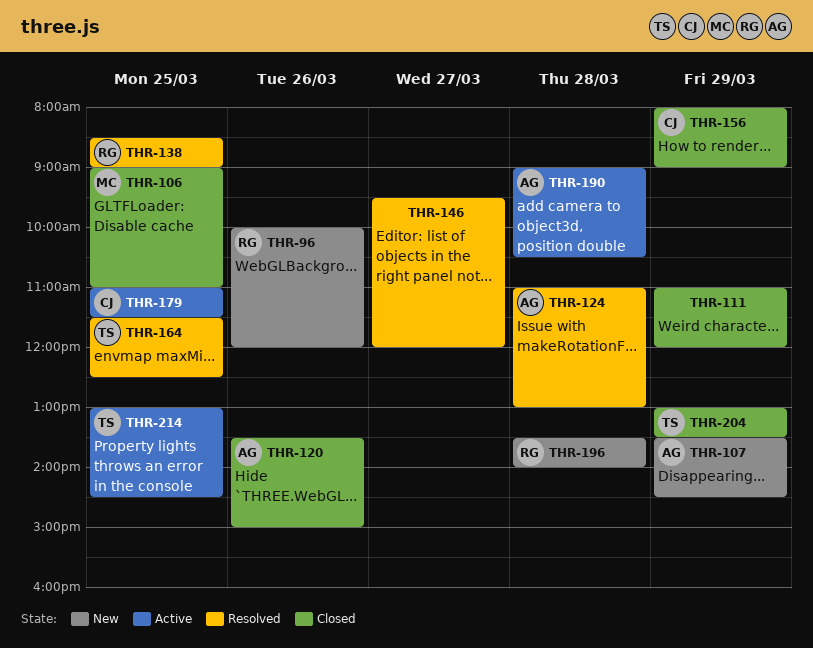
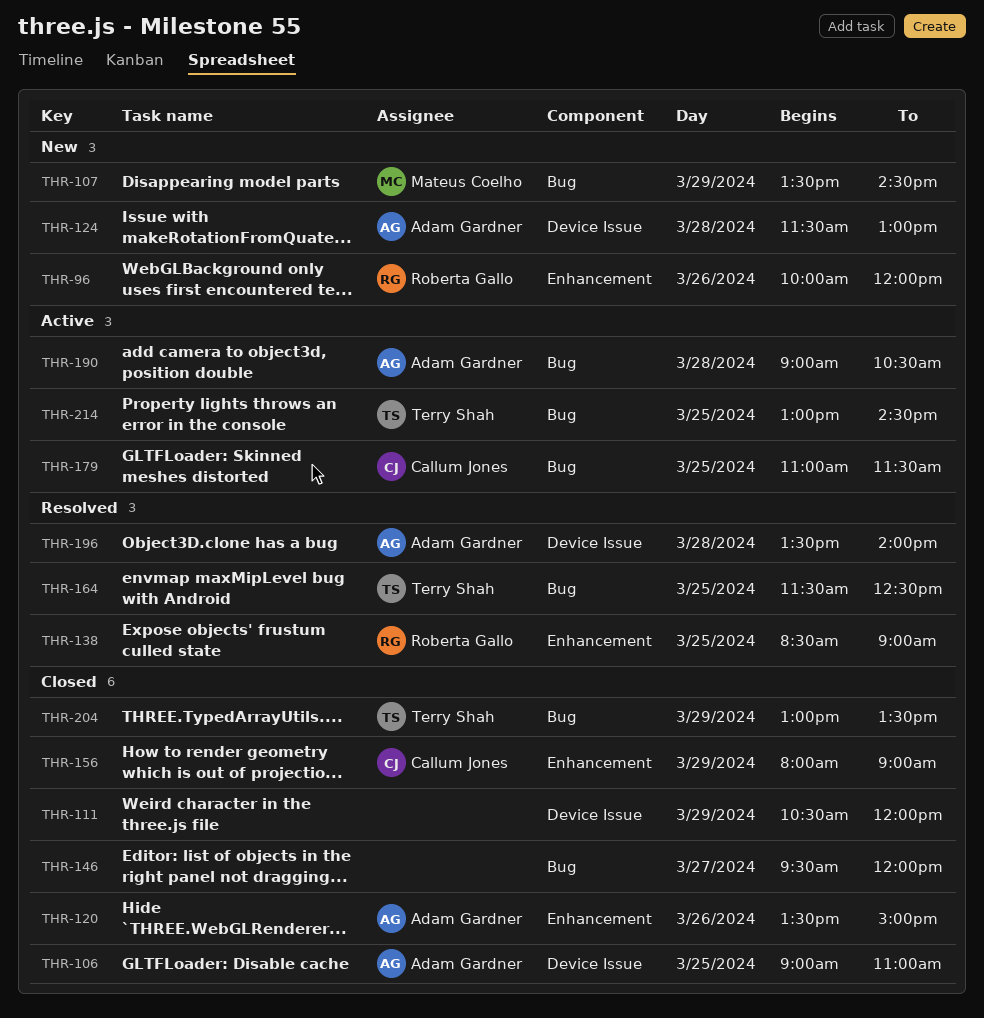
THR-106, owner: Mateus Coelho -> Adam Gardner
THR-107, owner: Adam Gardner -> Mateus Coelho
THR-111, begins: 11:00 -> 10:30
THR-124, status: Resolved -> New
THR-124, begins: 11:00 -> 11:30
THR-146, status: Resolved -> Closed
THR-196, status: New -> Resolved
THR-196, owner: Roberta Gallo -> Adam Gardner

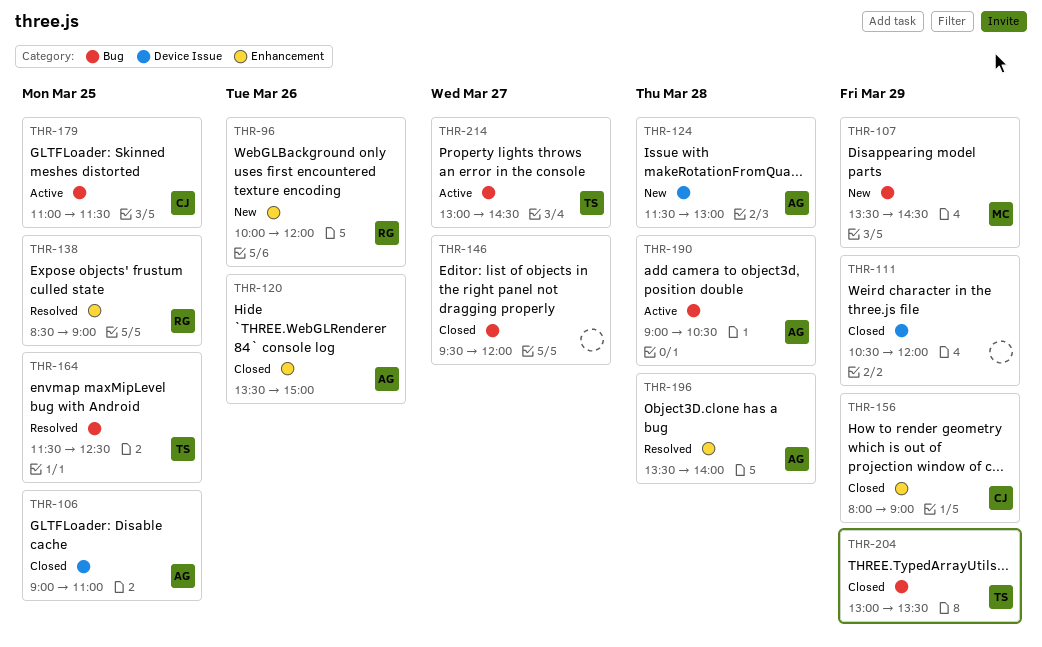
THR-196, label: Device Issue -> Enhancement
THR-214, day: Mar 25 -> Mar 27

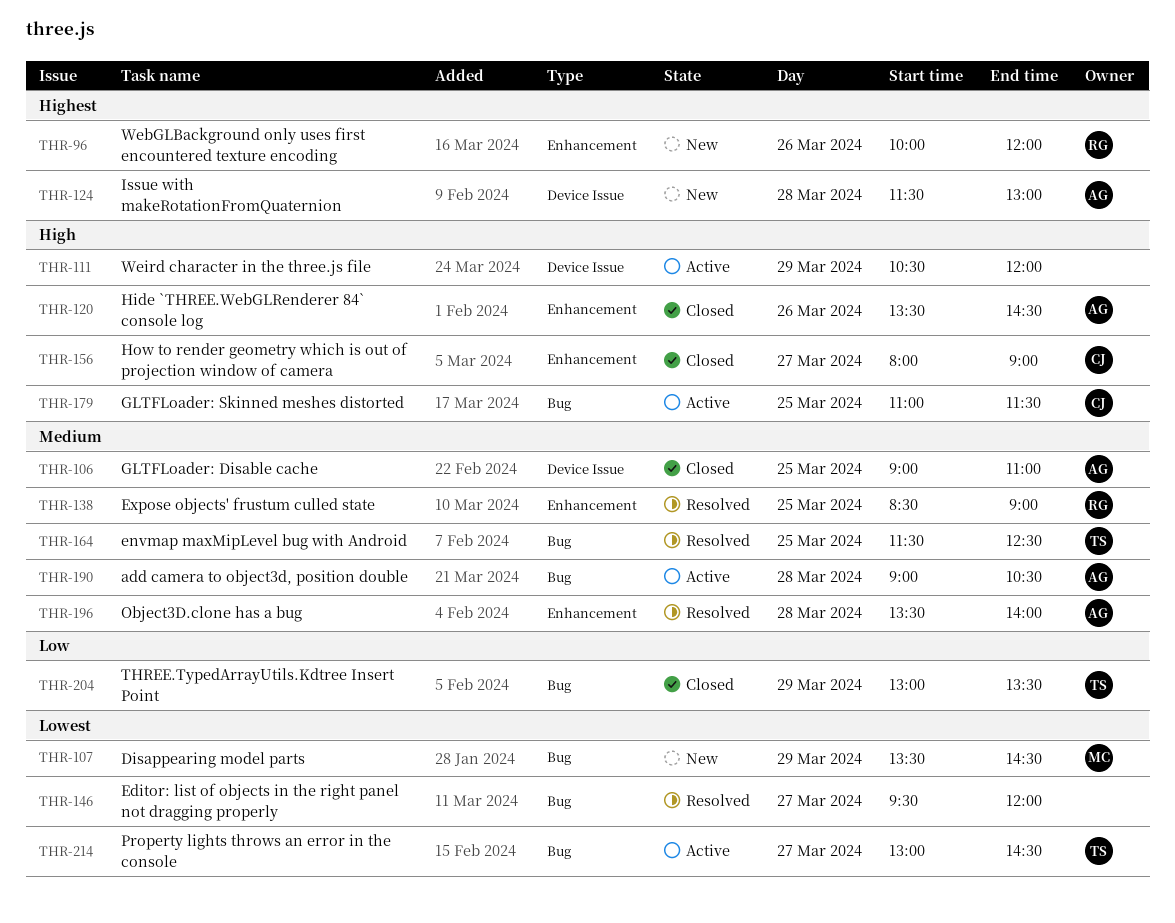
THR-111, status: Closed -> Active
THR-120, ends: 15:00 -> 14:30
THR-146, status: Closed -> Resolved
THR-156, day: Mar 29 -> Mar 27

